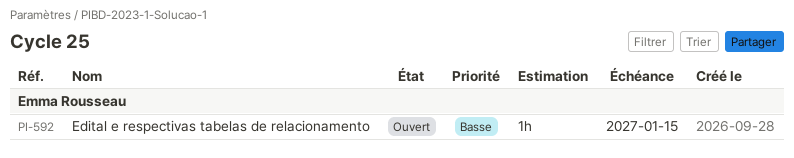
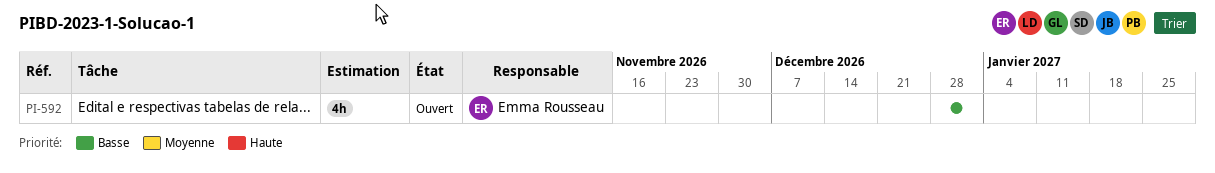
PI-592, estimate: 1h -> 4h
PI-592, due: Jan 15 -> Jan 1

